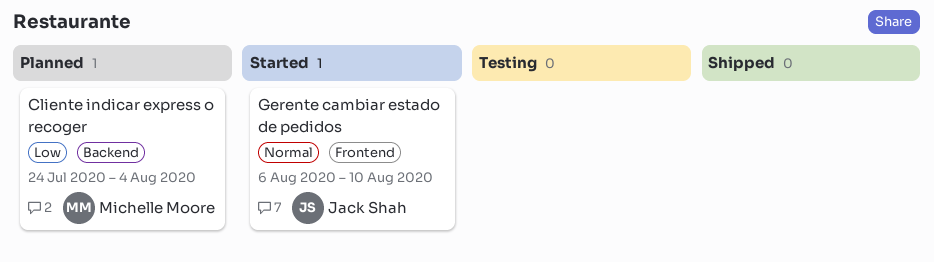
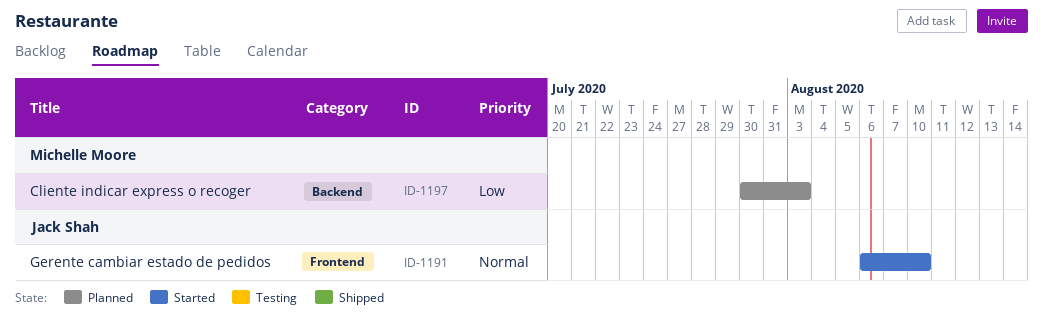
Cliente indicar express o recoger, start: Jul 24 -> Jul 30
Cliente indicar express o recoger, due: Aug 4 -> Aug 3

